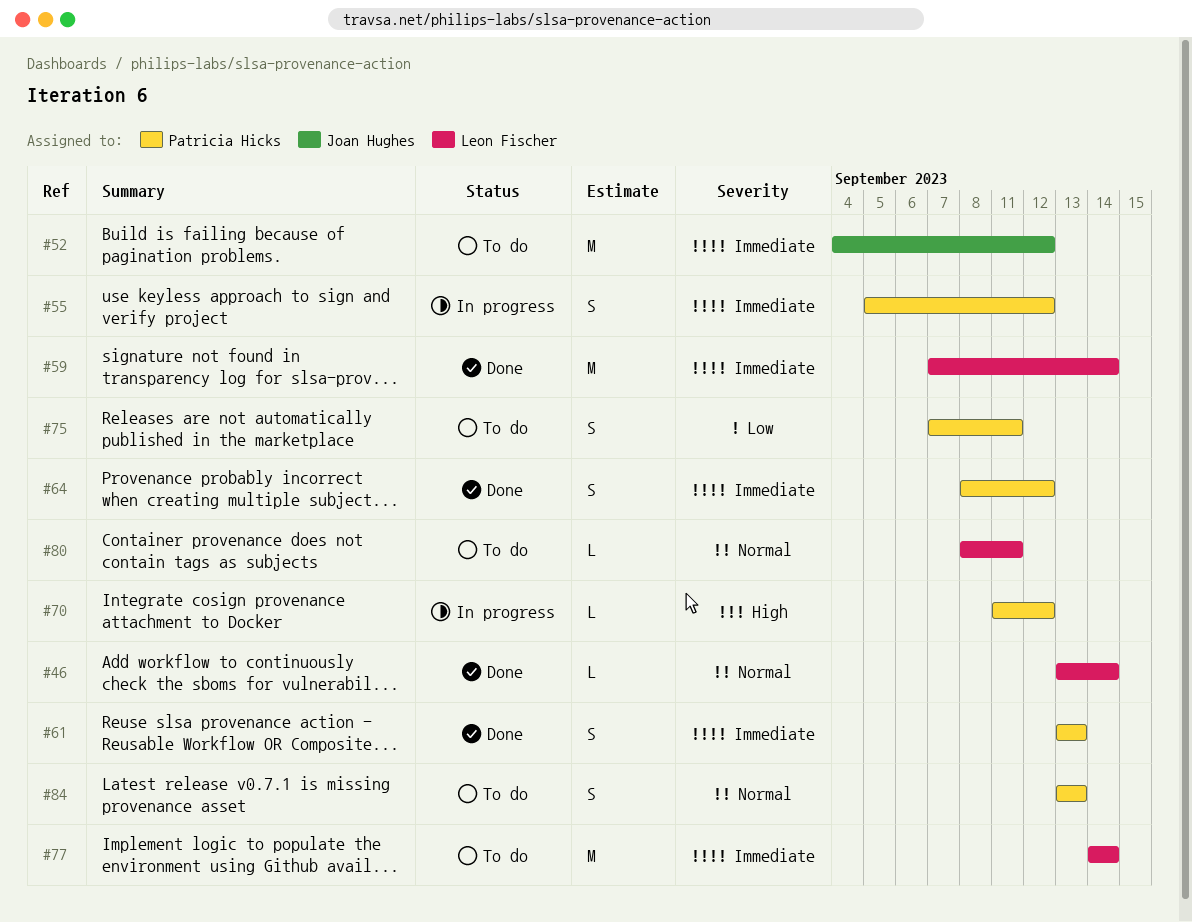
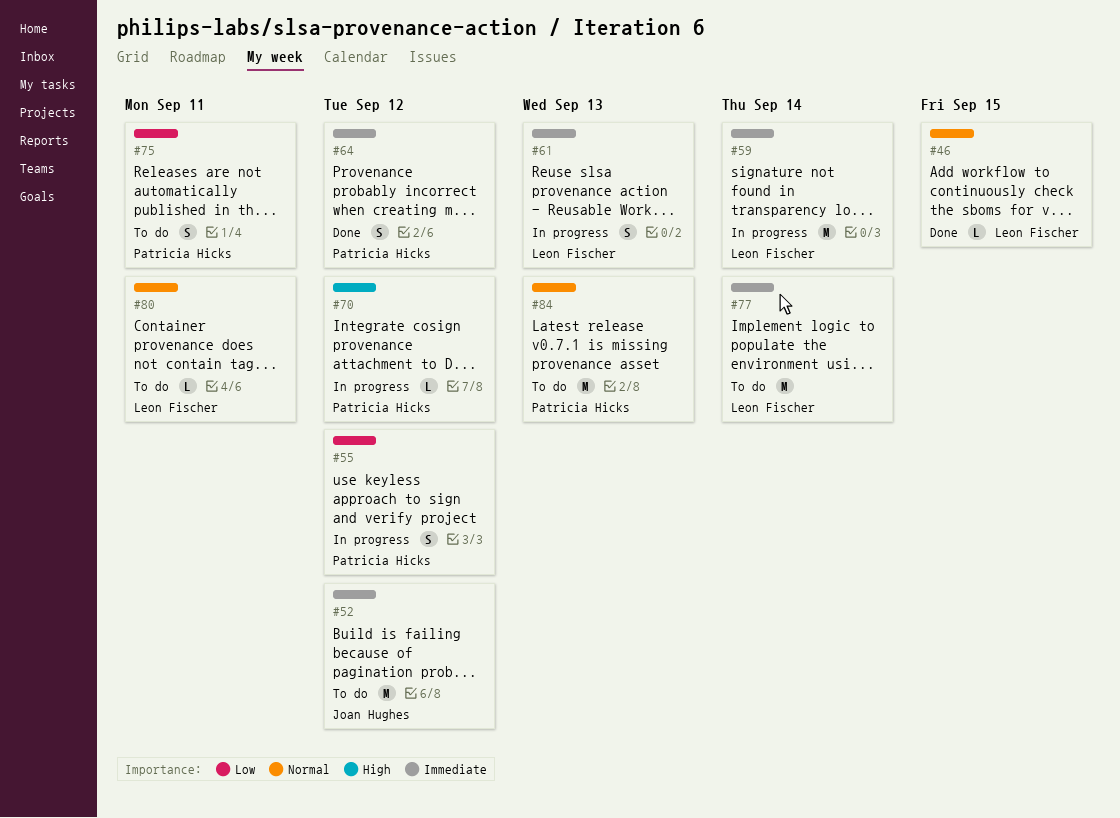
#46, due: Sep 14 -> Sep 15
#55, priority: Immediate -> Low
#59, status: Done -> In progress
#61, status: Done -> In progress
#61, owner: Patricia Hicks -> Leon Fischer
#84, estimate: S -> M

